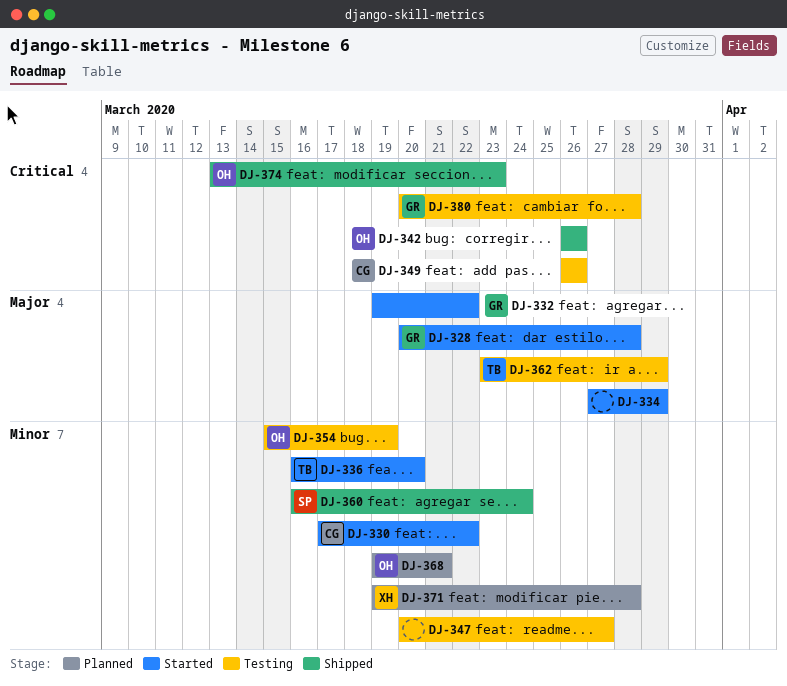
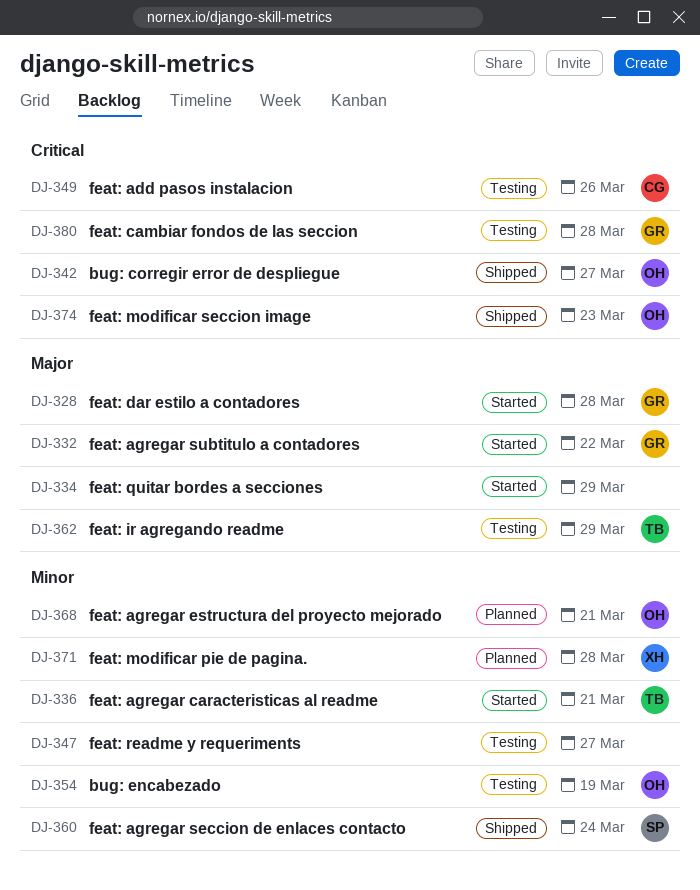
DJ-330: present -> none
DJ-336, due: Mar 20 -> Mar 21
DJ-342, due: Mar 26 -> Mar 27

